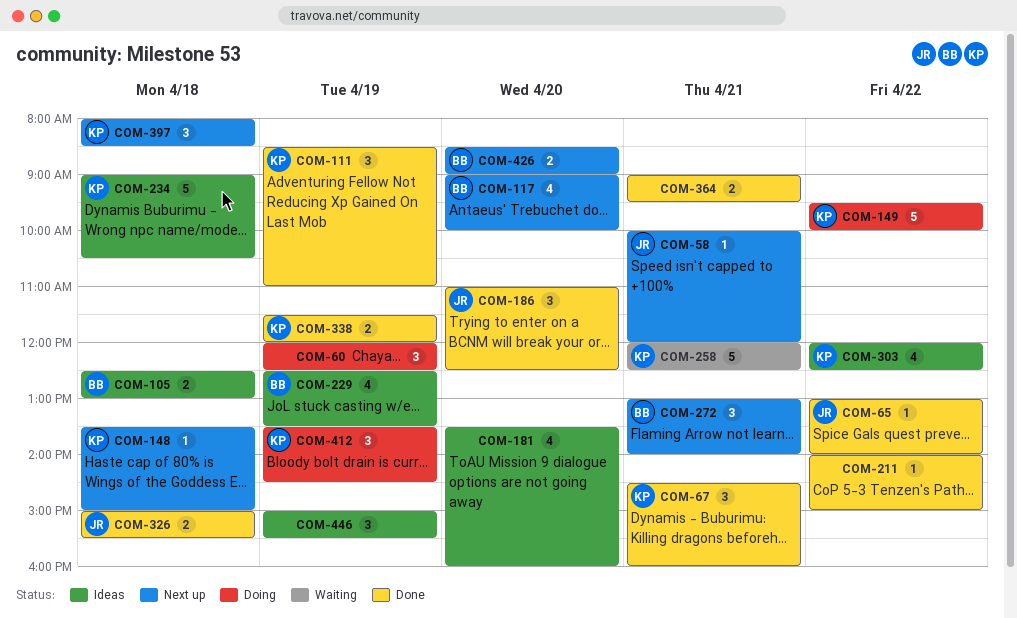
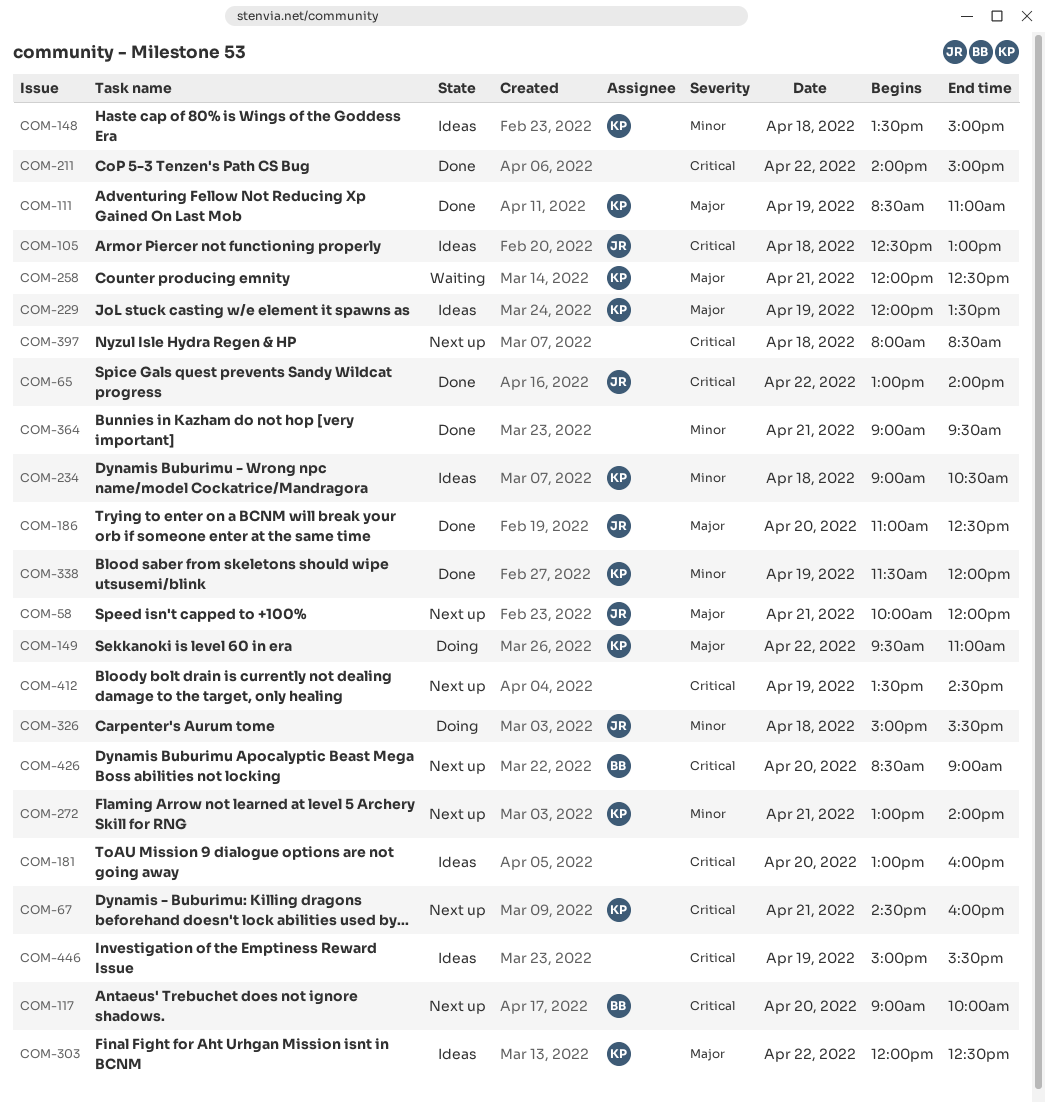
COM-60: present -> none
COM-67, status: Done -> Next up
COM-105, owner: BB -> JR
COM-148, status: Next up -> Ideas
COM-149, ends: 10:00 -> 11:00
COM-181, begins: 13:30 -> 13:00
COM-229, owner: BB -> KP
COM-229, begins: 12:30 -> 12:00
COM-272, owner: BB -> KP
COM-326, status: Done -> Doing
COM-397, owner: KP -> none
COM-412, status: Doing -> Next up
COM-412, owner: KP -> none

